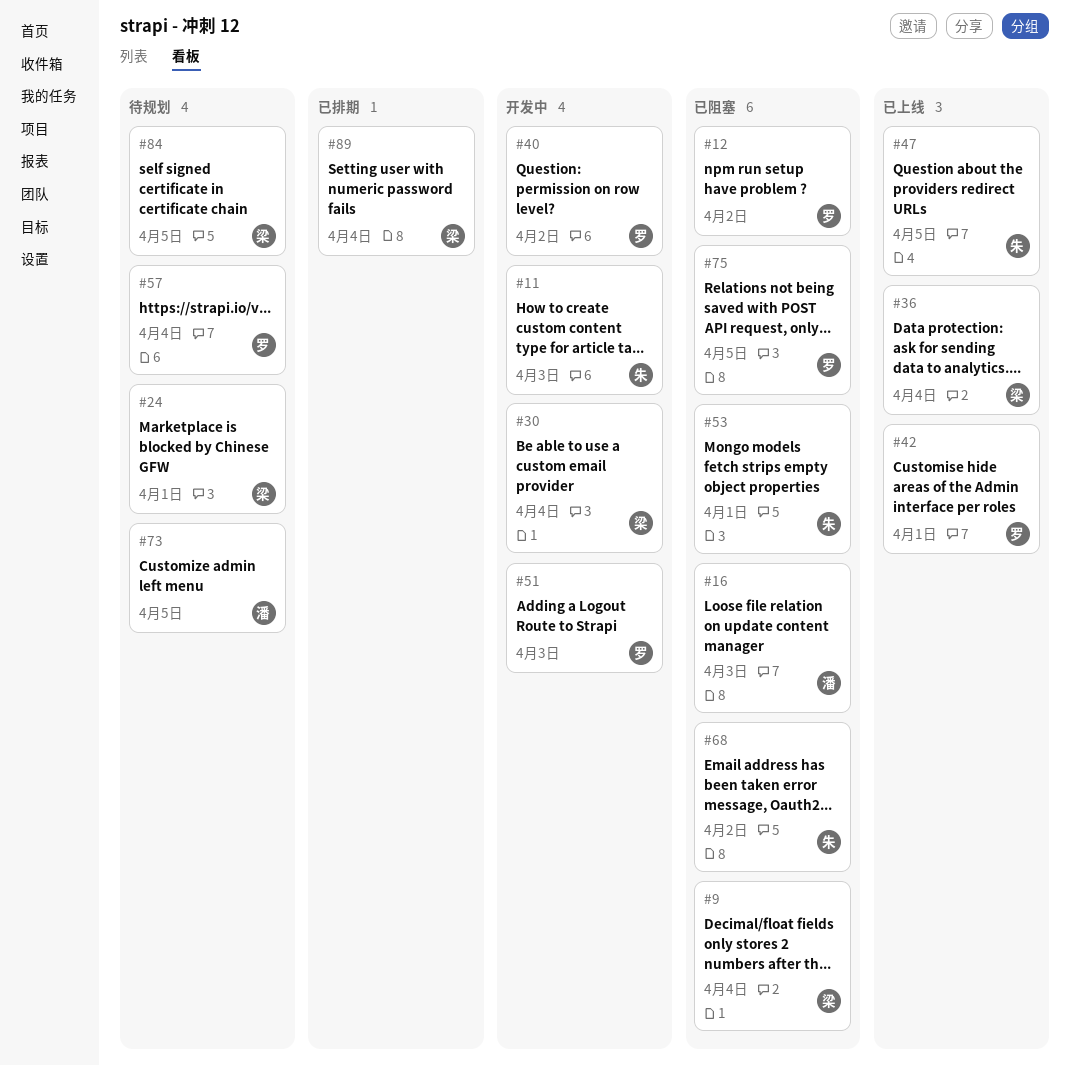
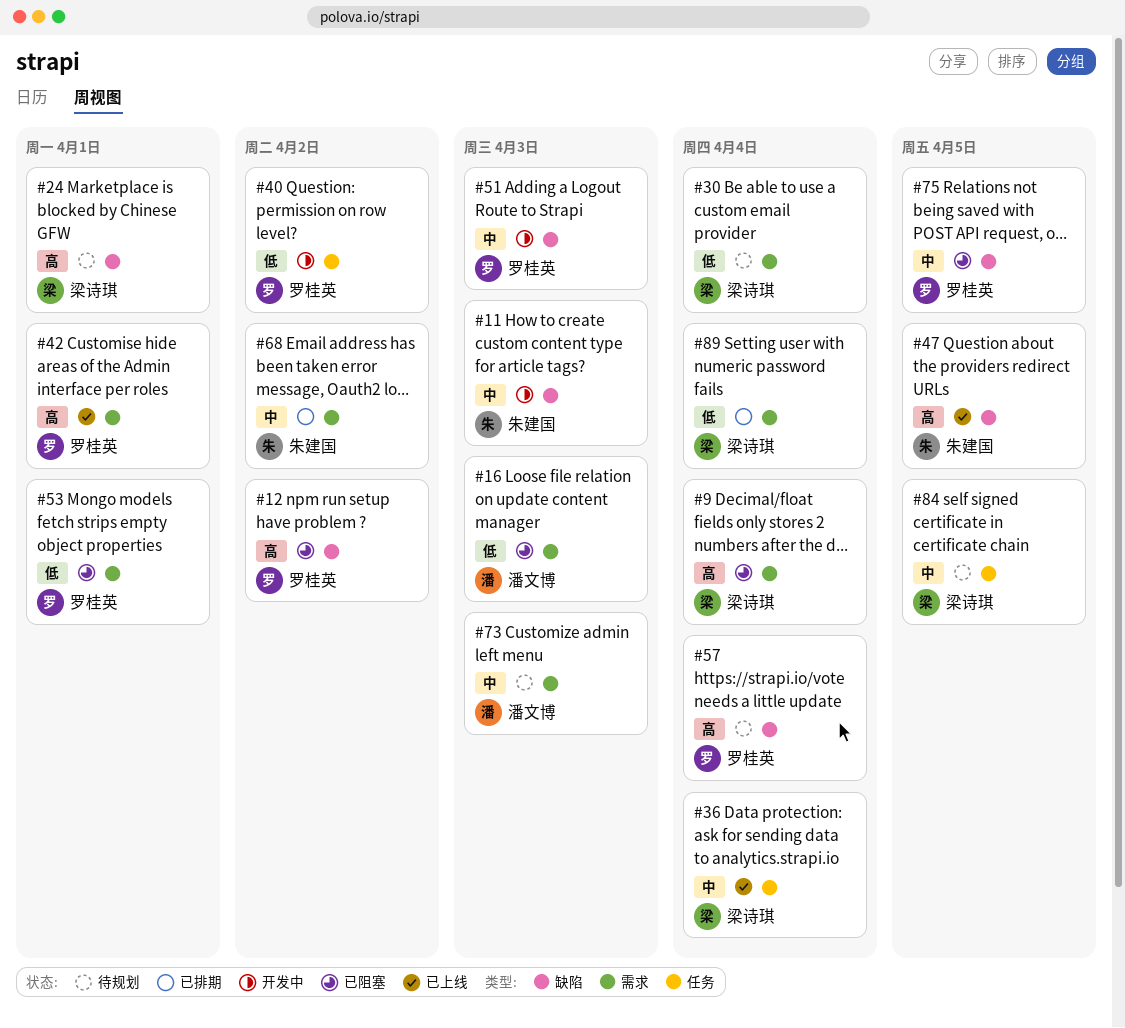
#30, status: 开发中 -> 待规划
#53, owner: 朱建国 -> 罗桂英
#68, status: 已阻塞 -> 已排期
#73, due: Apr 5 -> Apr 3

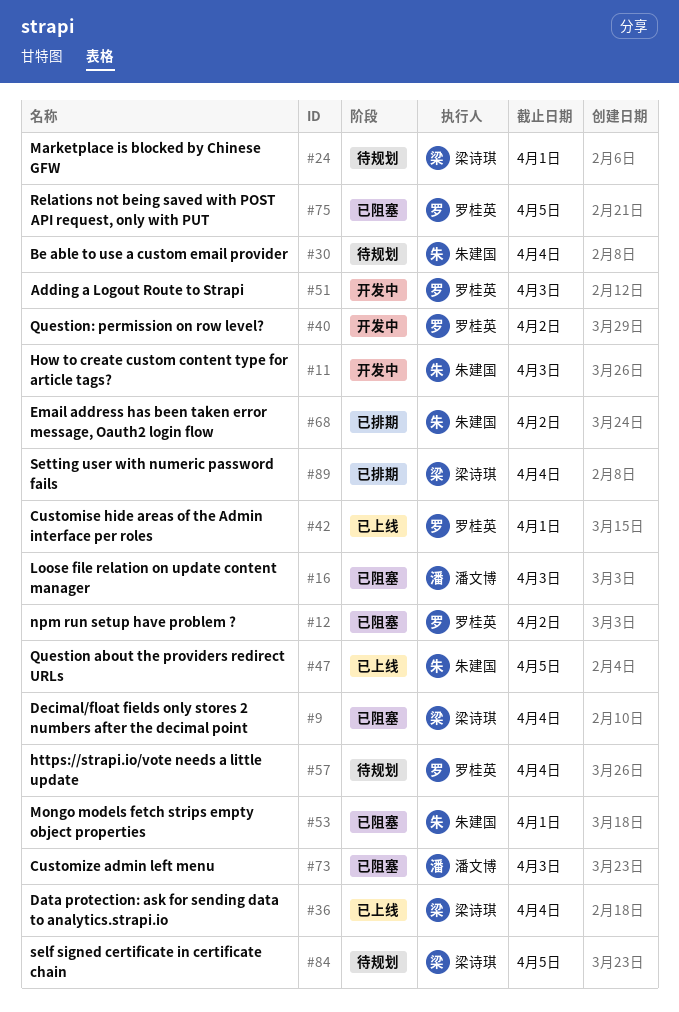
#30, owner: 梁诗琪 -> 朱建国
#53, owner: 罗桂英 -> 朱建国
#73, status: 待规划 -> 已阻塞

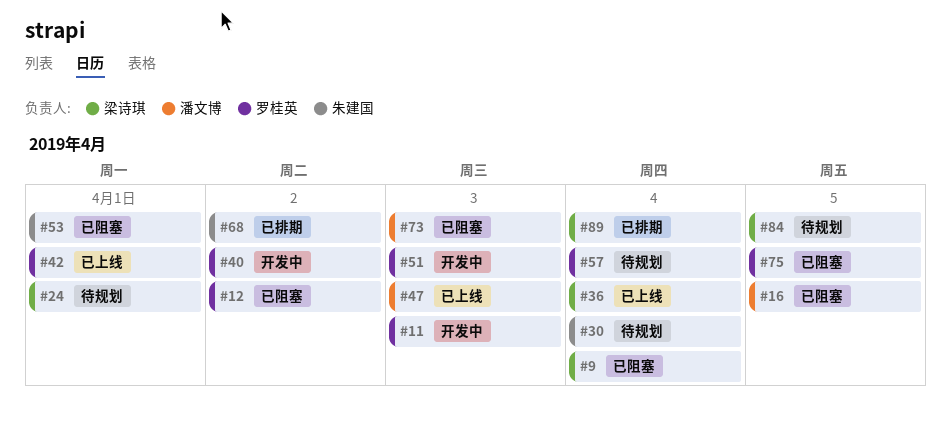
#11, owner: 朱建国 -> 罗桂英
#16, due: Apr 3 -> Apr 5
#47, owner: 朱建国 -> 潘文博
#47, due: Apr 5 -> Apr 3

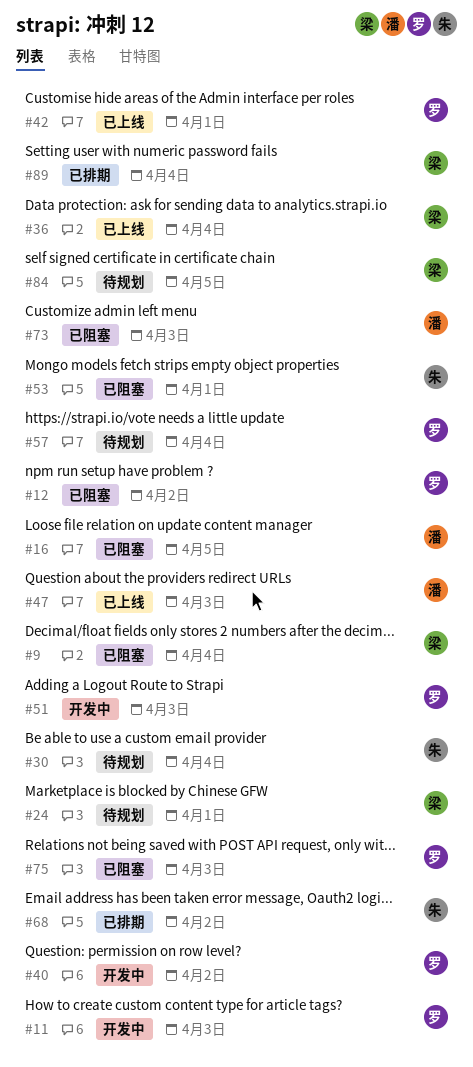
#75, due: Apr 5 -> Apr 3

